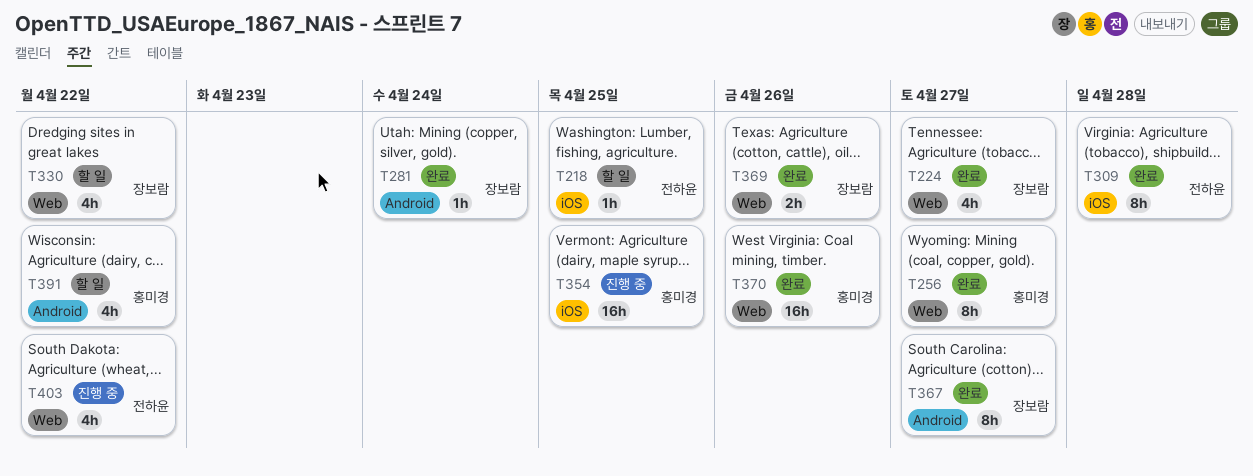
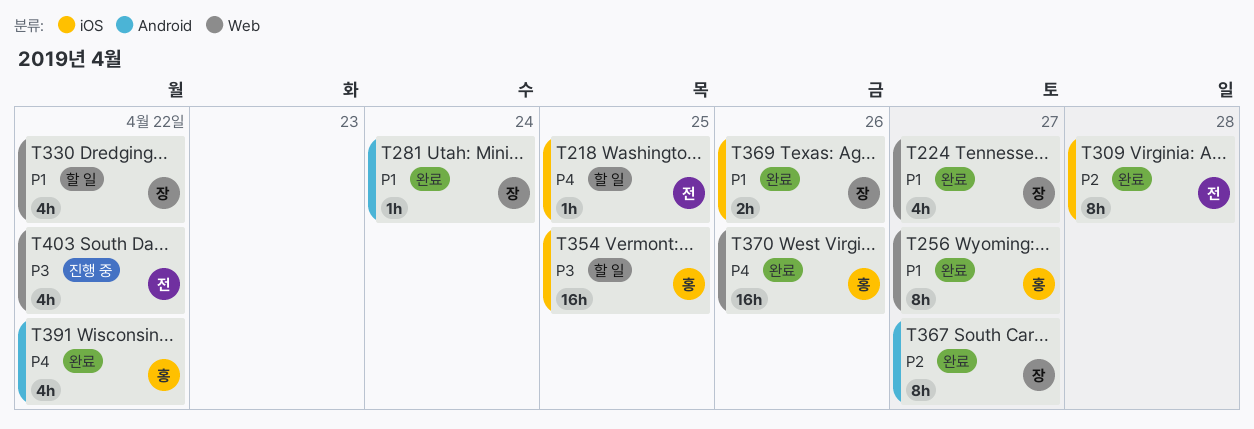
T354, status: 진행 중 -> 할 일
T369, label: Web -> iOS
T391, status: 할 일 -> 완료

